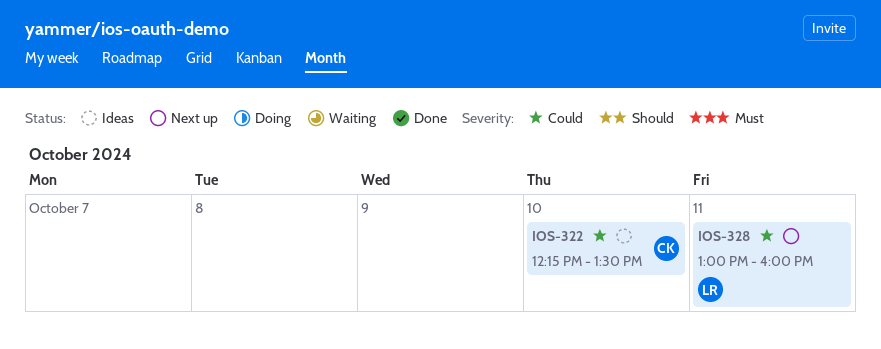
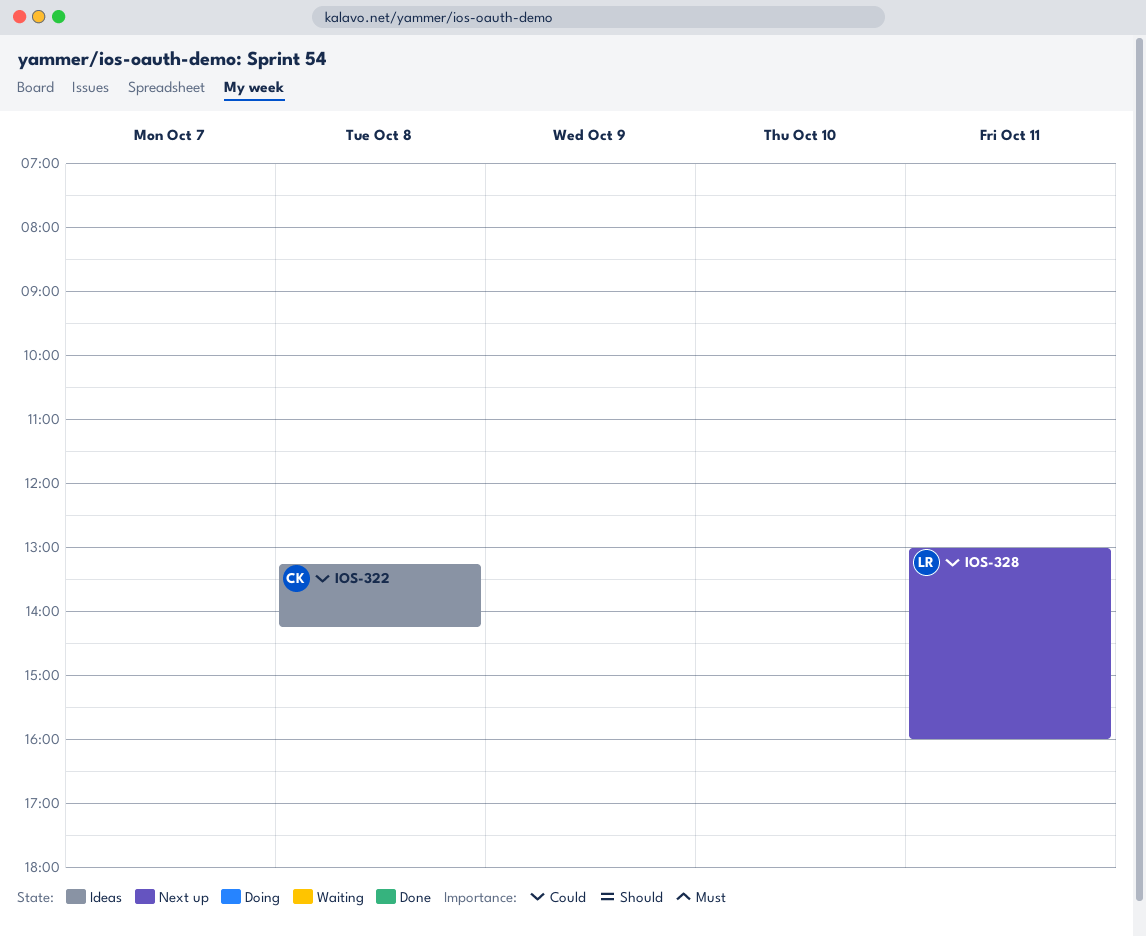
IOS-322, day: Oct 10 -> Oct 8
IOS-322, begins: 12:15 -> 13:15
IOS-322, ends: 13:30 -> 14:15

